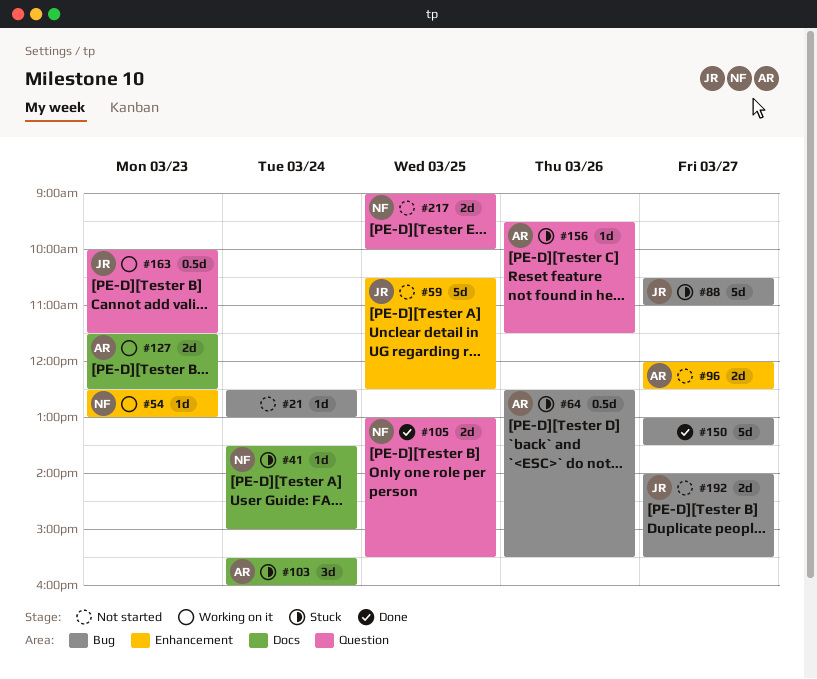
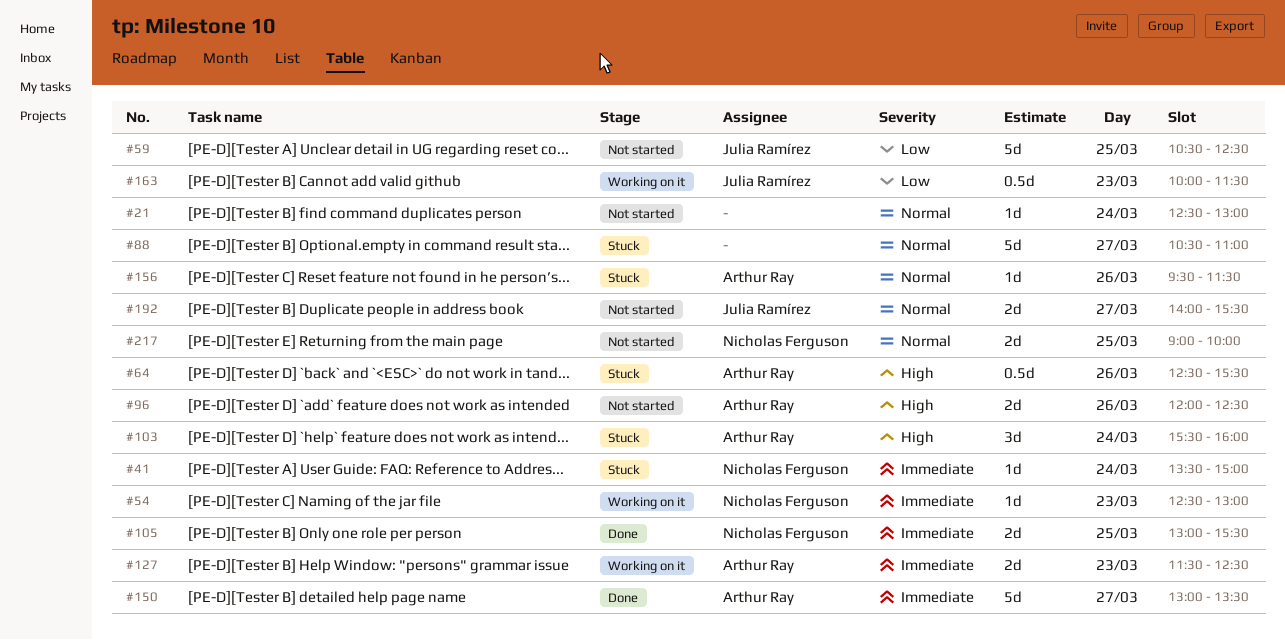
#88, owner: Julia Ramírez -> none
#96, day: Mar 27 -> Mar 26
#150, owner: none -> Arthur Ray

